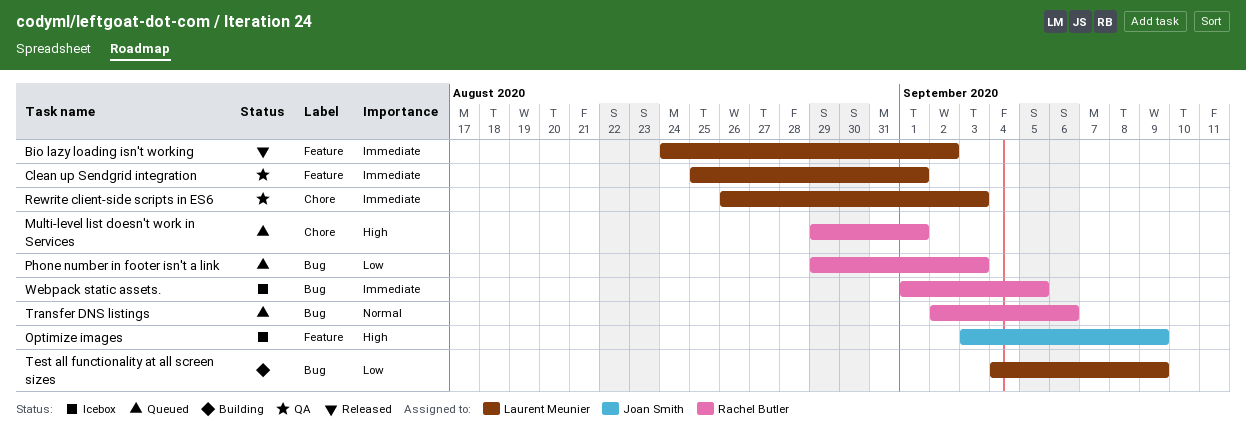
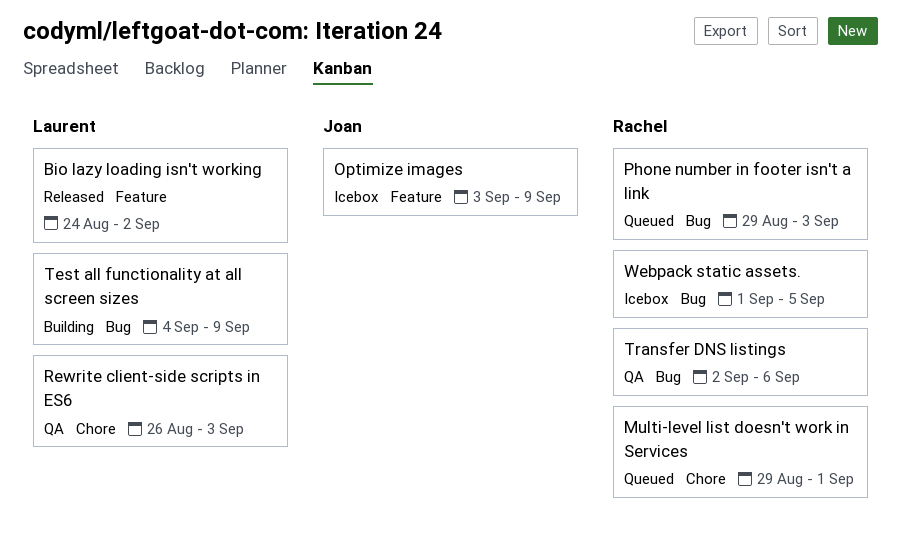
Clean up Sendgrid integration: present -> none
Transfer DNS listings, status: Queued -> QA

